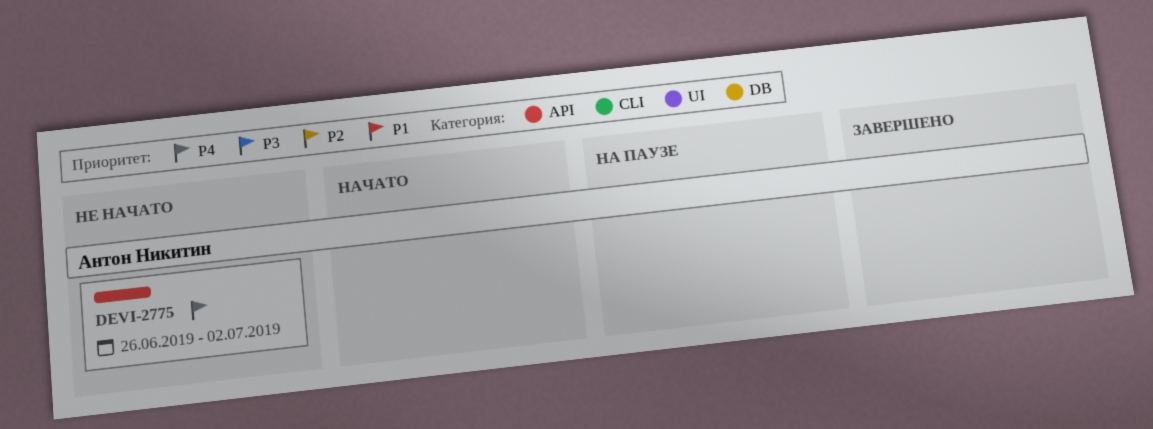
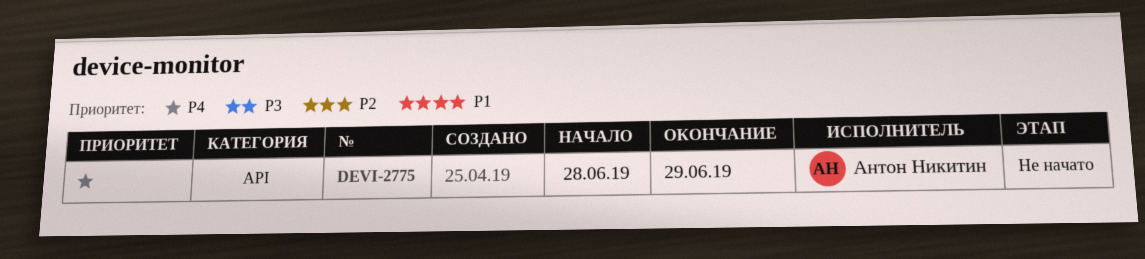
DEVI-2775, start: Jun 26 -> Jun 28
DEVI-2775, due: Jul 2 -> Jun 29

